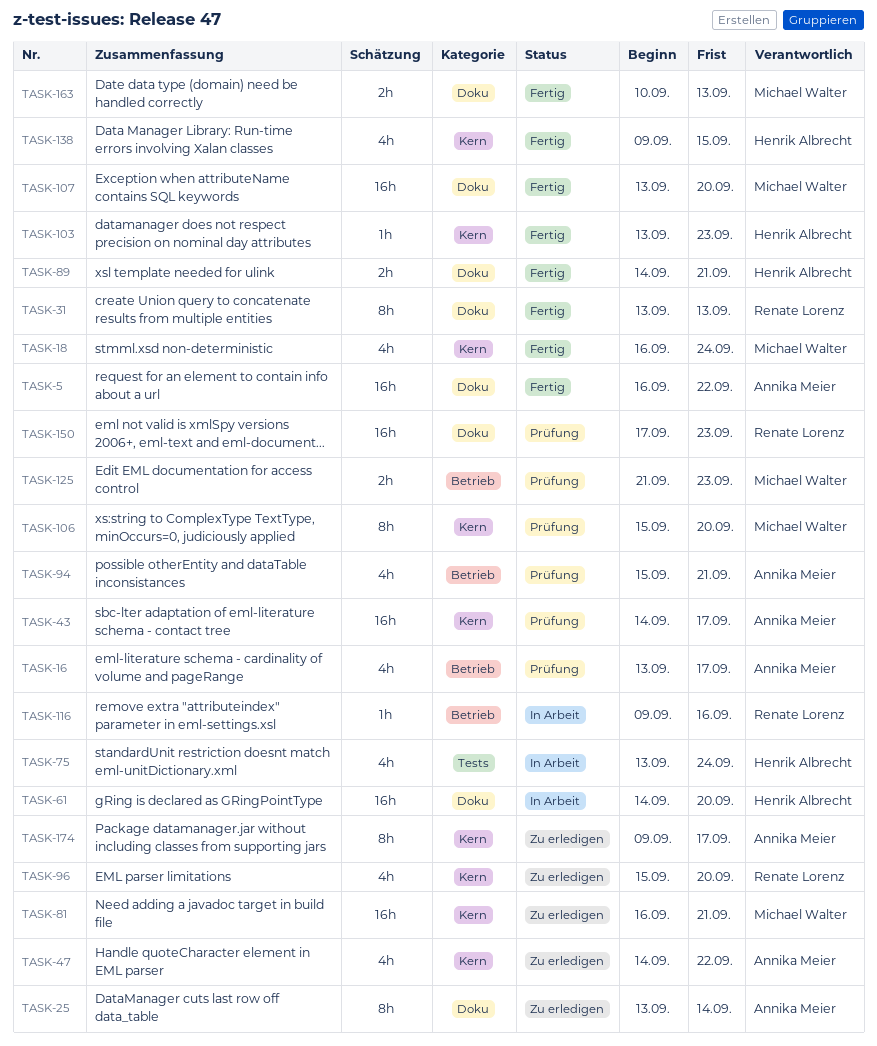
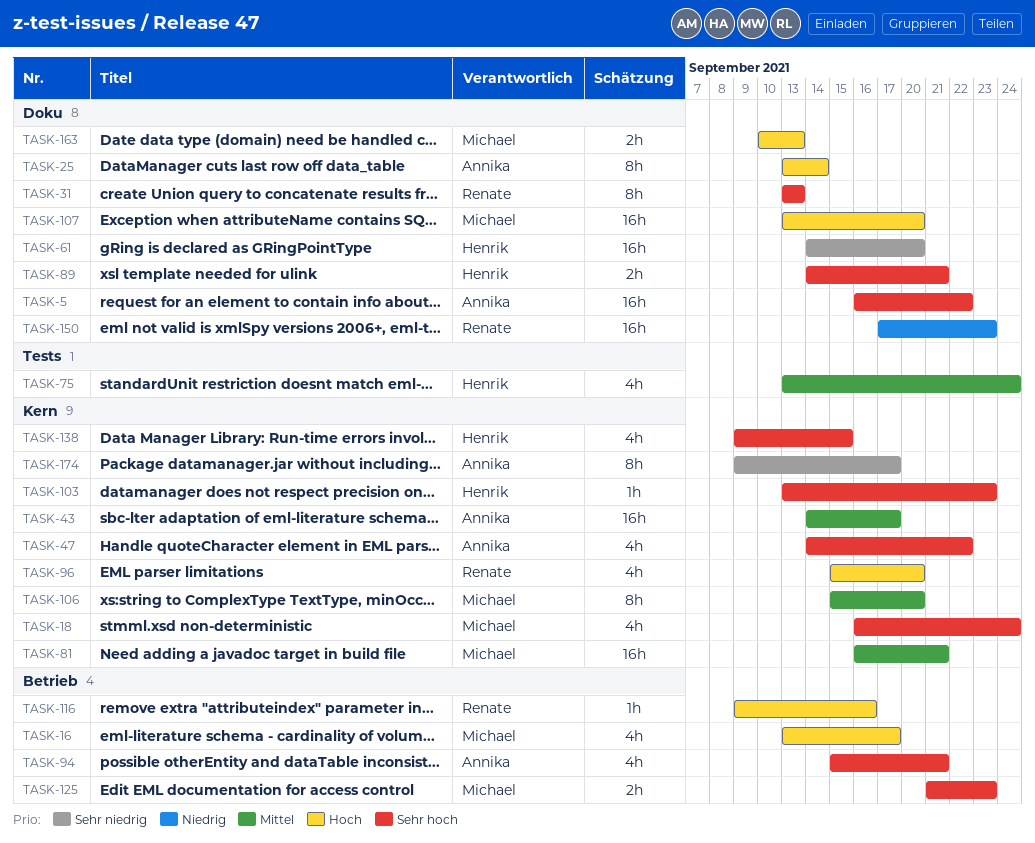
TASK-16, owner: Annika Meier -> Michael Walter

